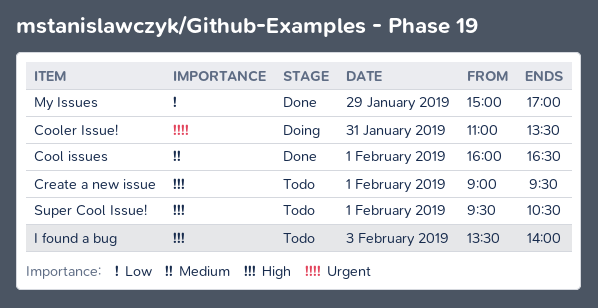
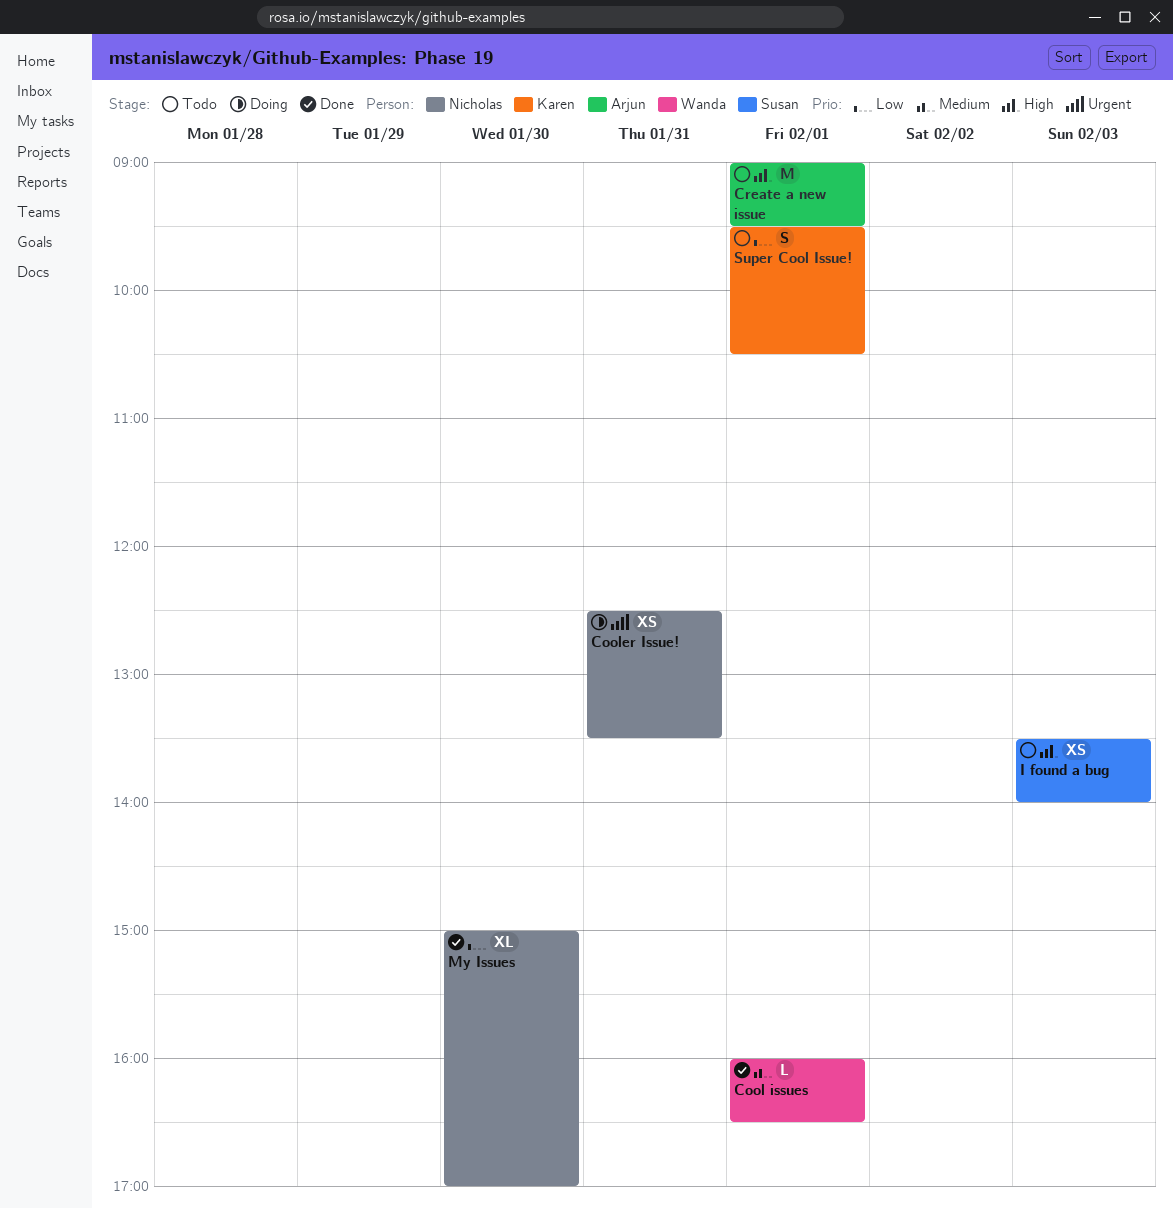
Cooler Issue!, begins: 11:00 -> 12:30
My Issues, day: Jan 29 -> Jan 30
Super Cool Issue!, priority: High -> Low

